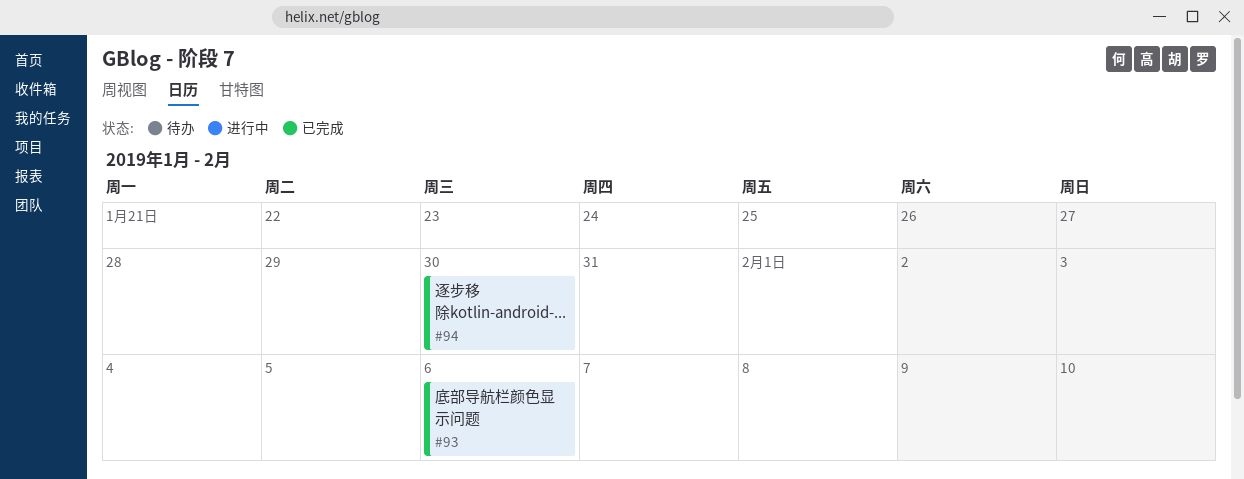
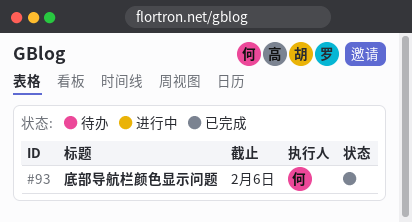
#94: present -> none

